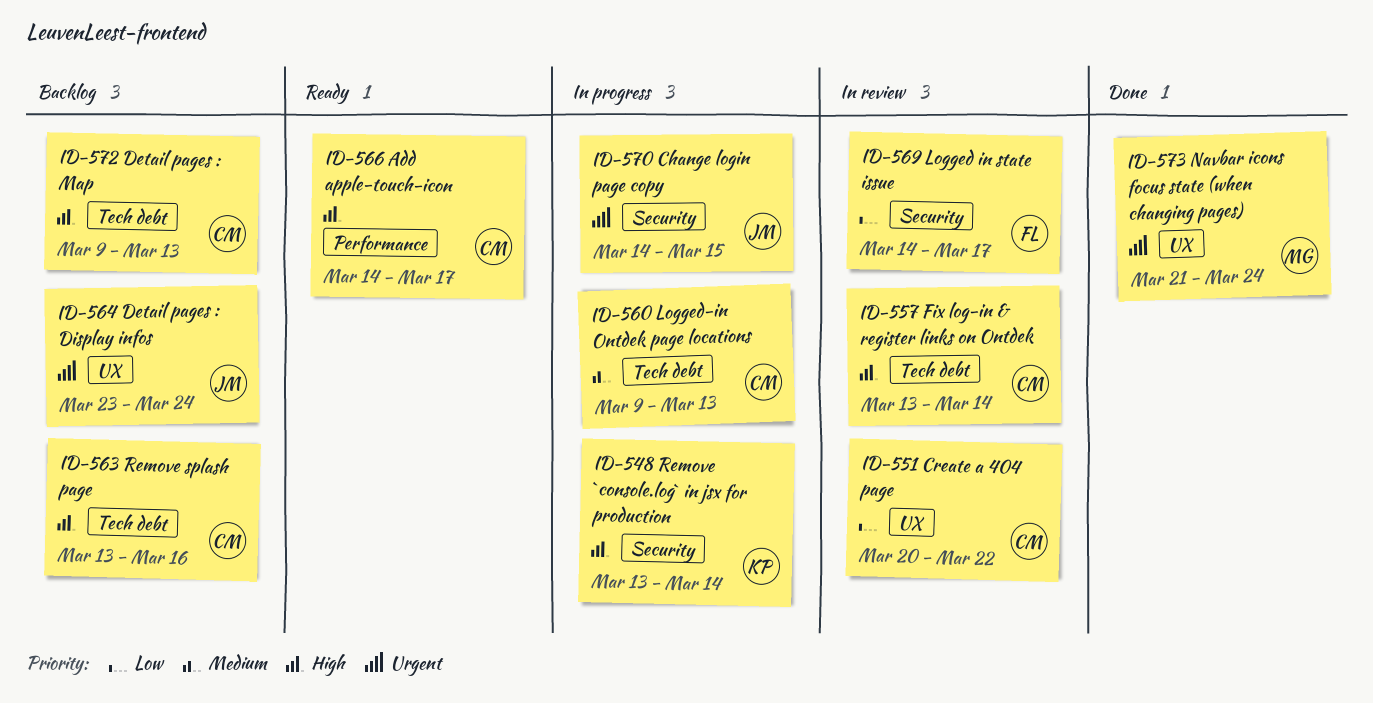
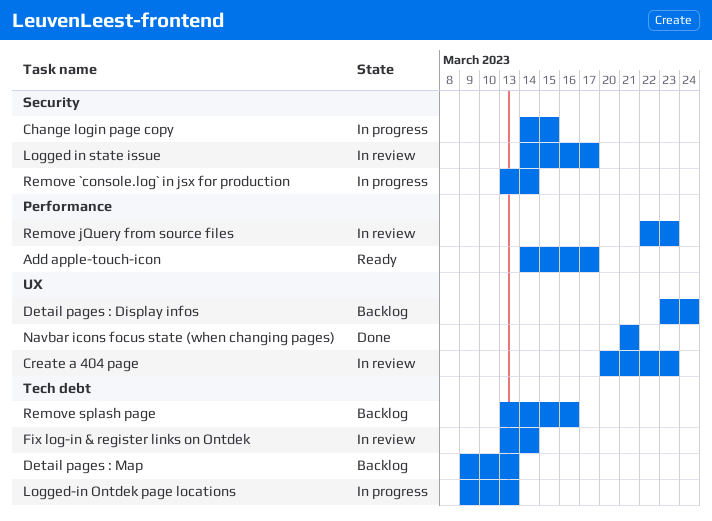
Create a 404 page, due: Mar 22 -> Mar 23
Navbar icons focus state (when changing pages), due: Mar 24 -> Mar 21
Remove jQuery from source files: none -> present

